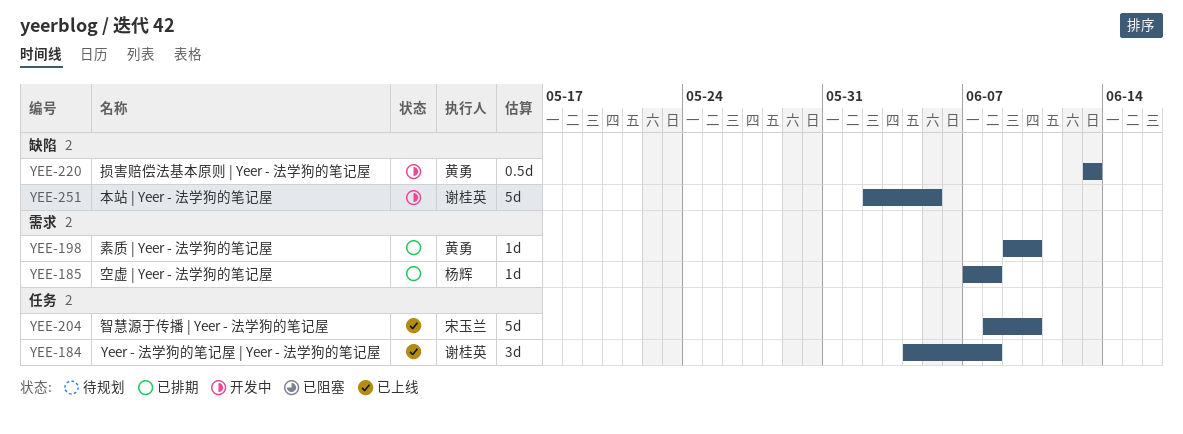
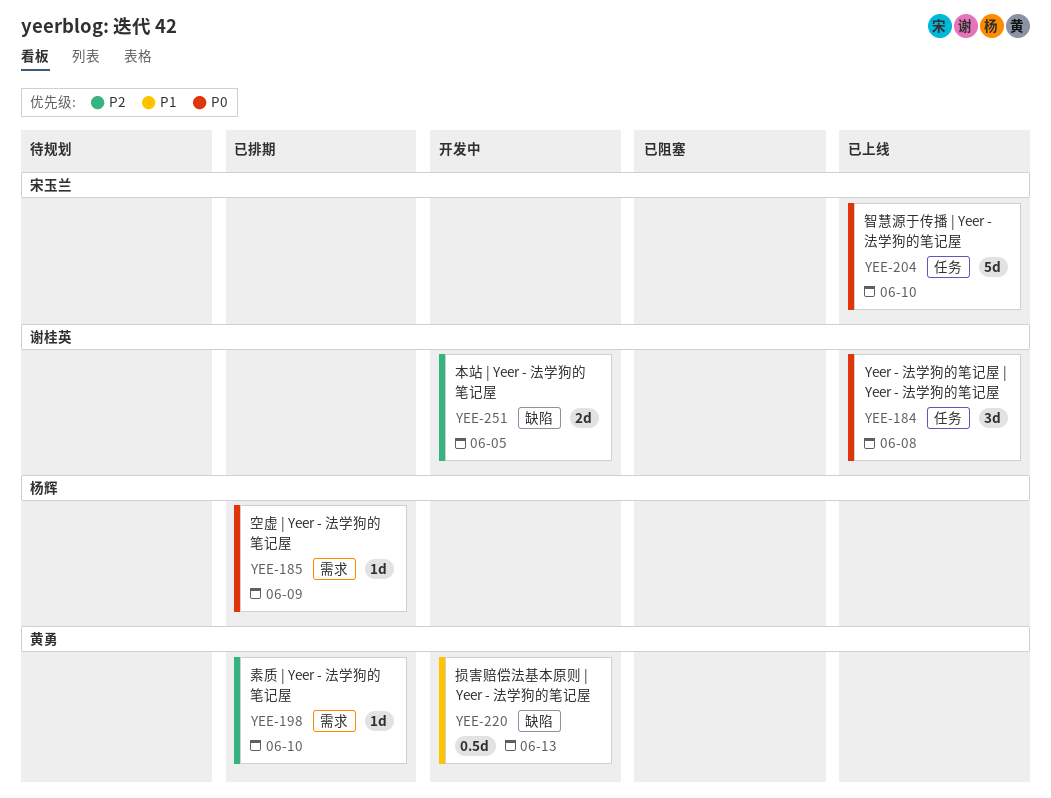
YEE-185, due: Jun 8 -> Jun 9
YEE-251, estimate: 5d -> 2d

